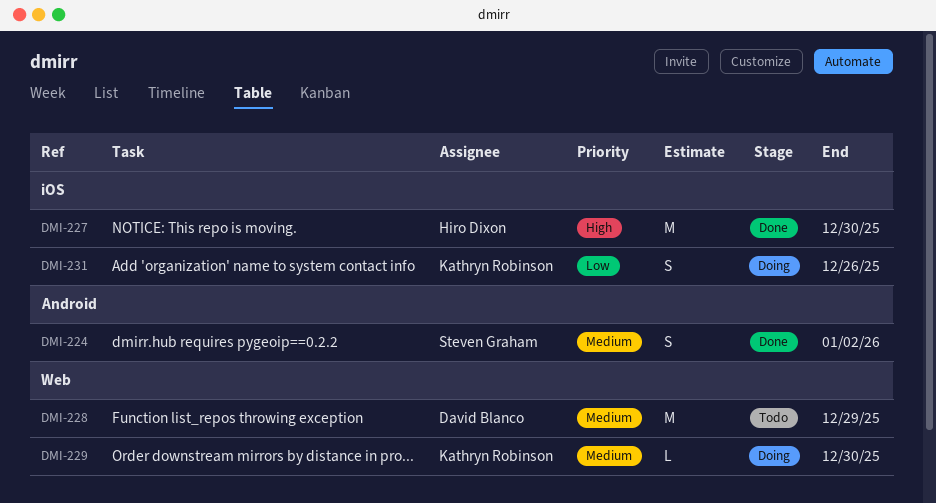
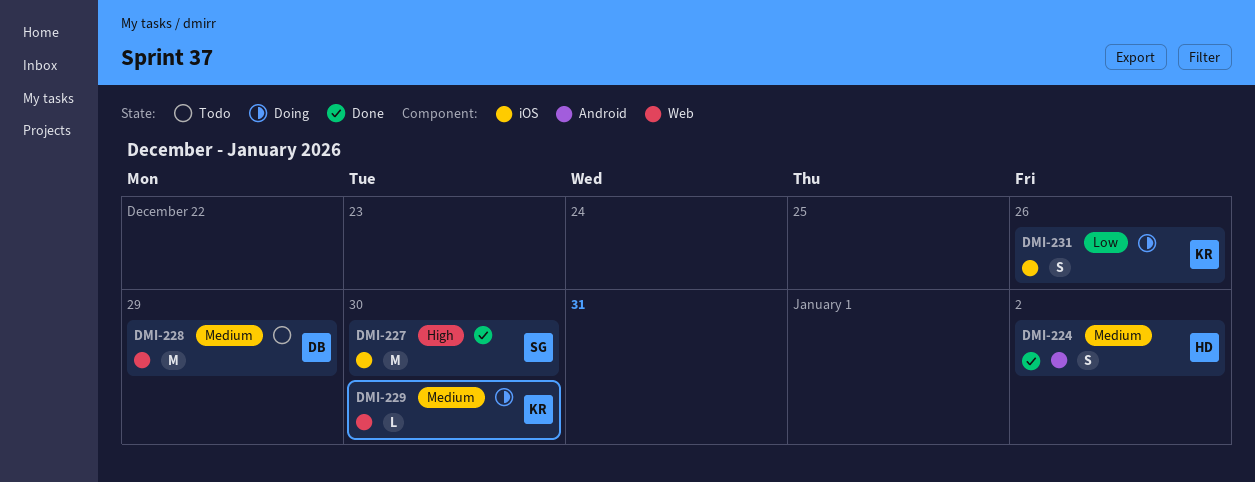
DMI-224, owner: Steven Graham -> Hiro Dixon
DMI-227, owner: Hiro Dixon -> Steven Graham

